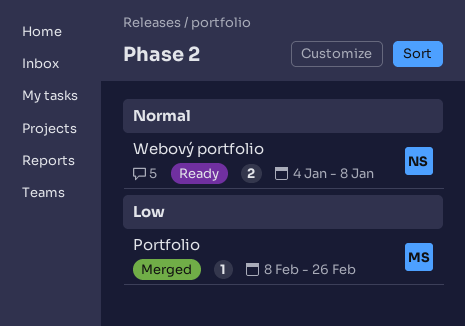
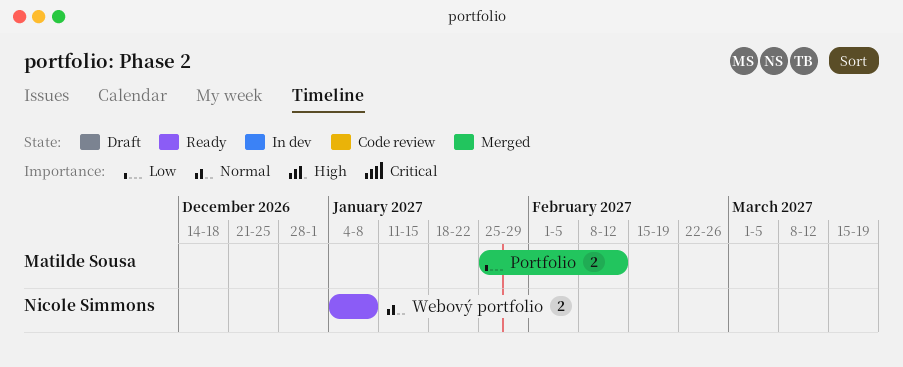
Portfolio, estimate: 1 -> 2
Portfolio, start: Feb 8 -> Jan 25
Portfolio, due: Feb 26 -> Feb 12

